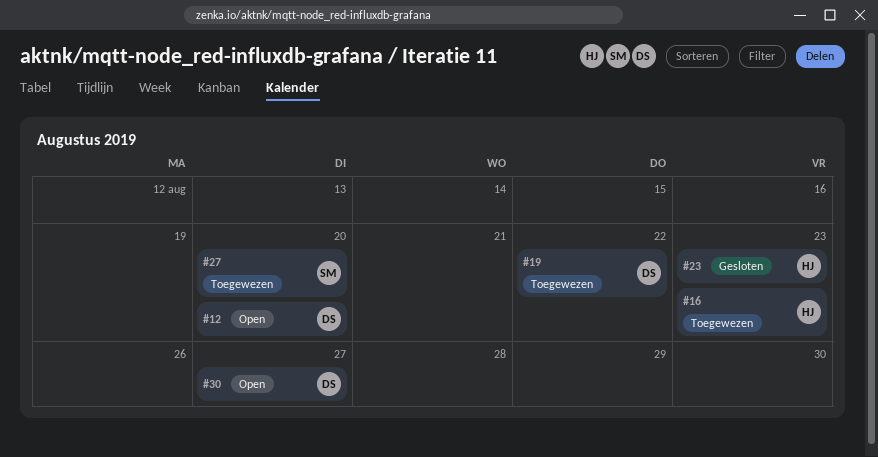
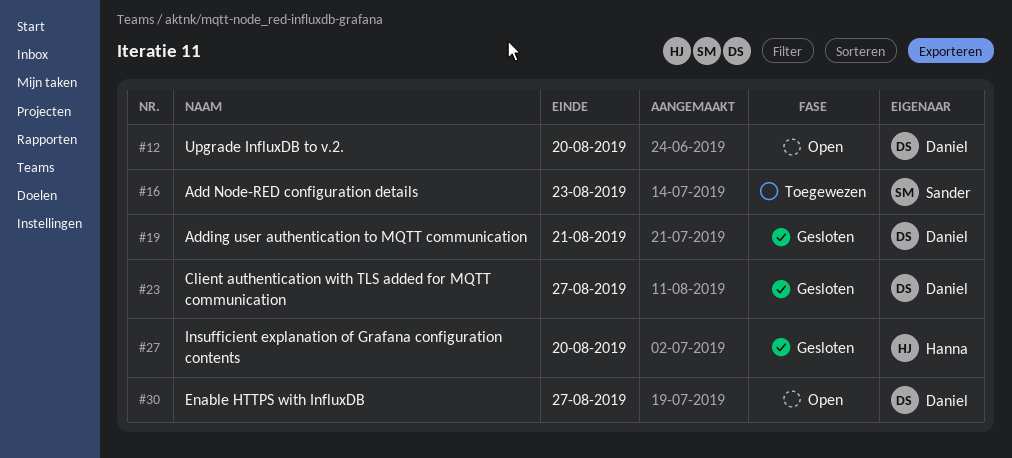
#16, owner: Hanna -> Sander
#19, status: Toegewezen -> Gesloten
#19, due: Aug 22 -> Aug 21
#23, owner: Hanna -> Daniel
#23, due: Aug 23 -> Aug 27
#27, status: Toegewezen -> Gesloten
#27, owner: Sander -> Hanna

